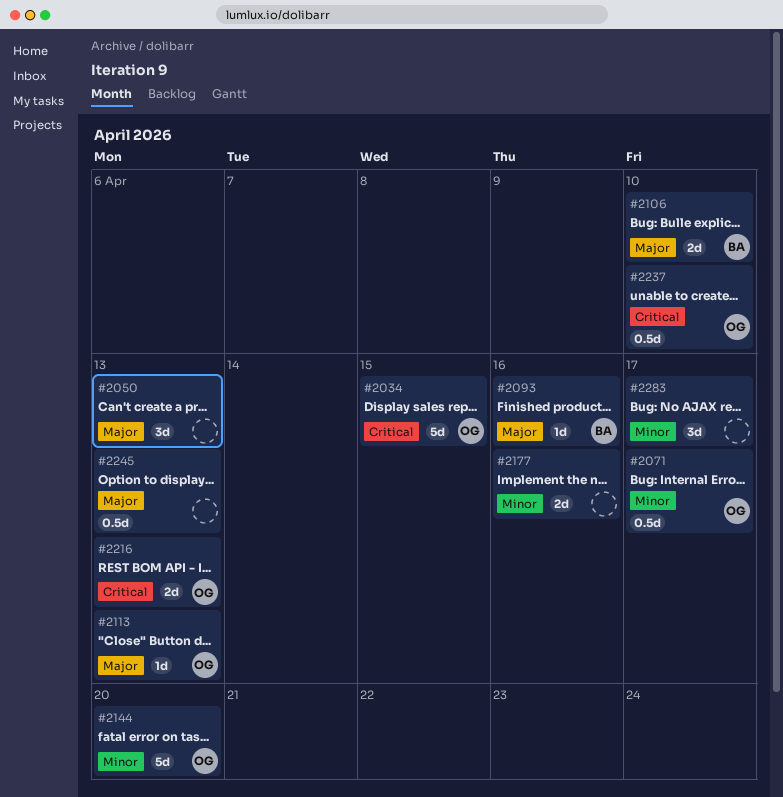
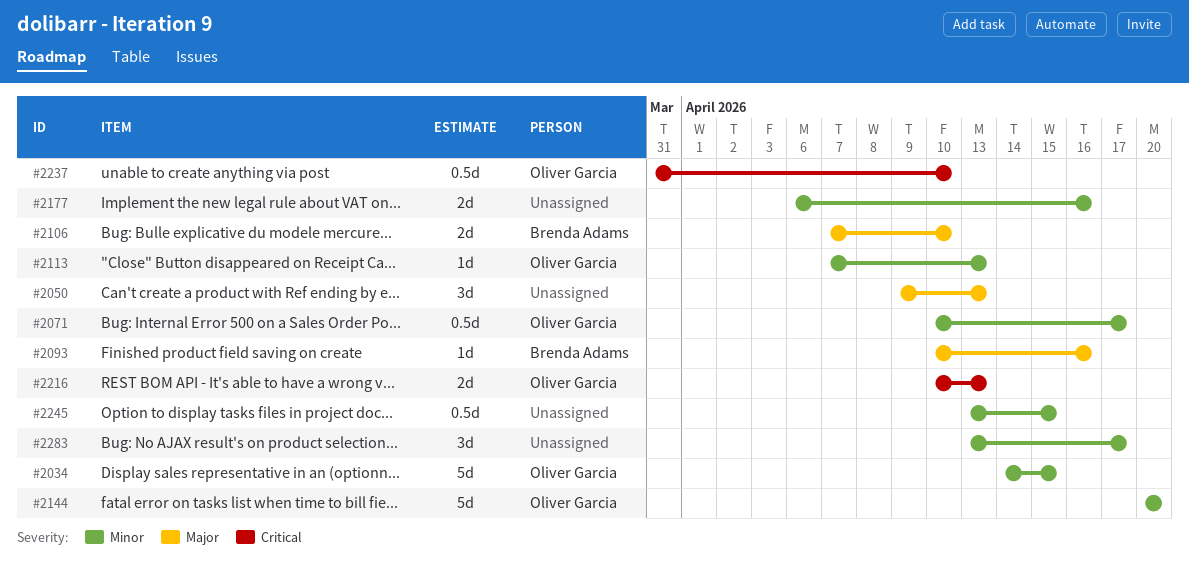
#2034, priority: Critical -> Minor
#2113, priority: Major -> Minor
#2245, priority: Major -> Minor
#2245, due: Apr 13 -> Apr 15

